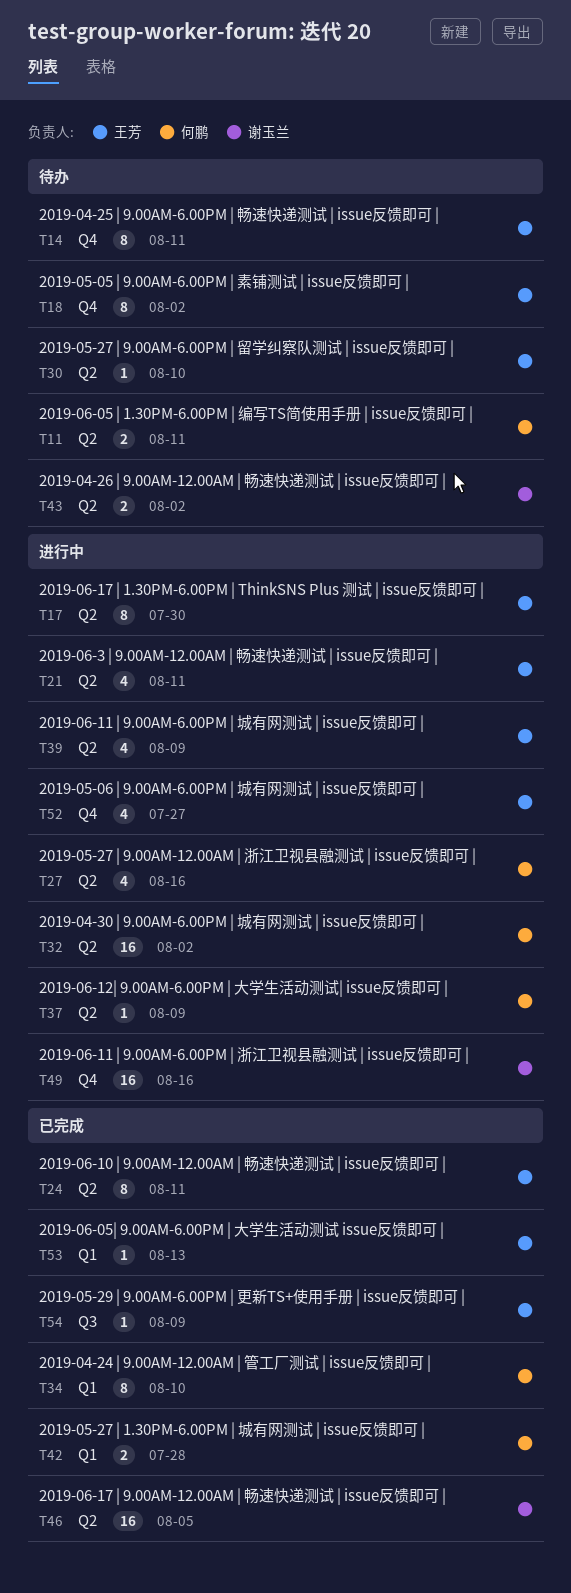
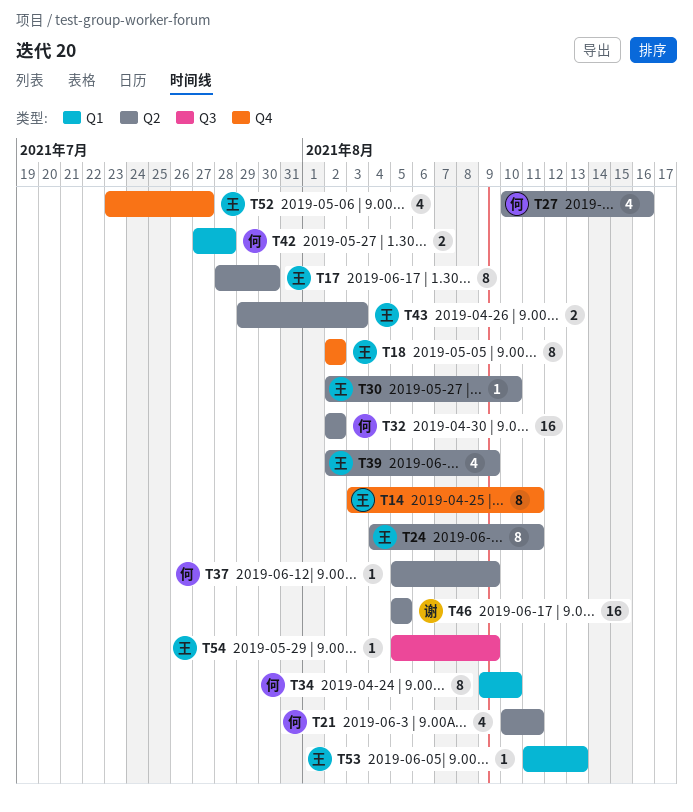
T11: present -> none
T21, owner: 王芳 -> 何鹏
T43, owner: 谢玉兰 -> 王芳
T43, due: Aug 2 -> Aug 3
T49: present -> none

